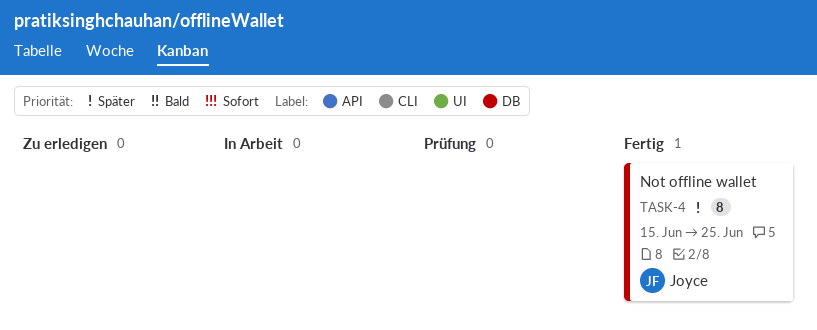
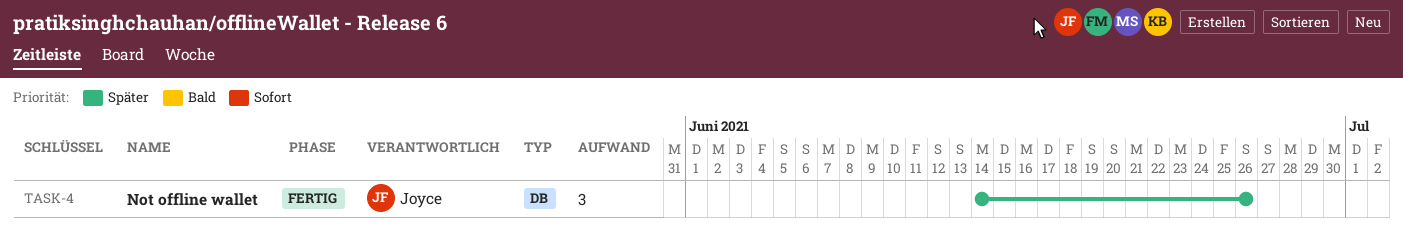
TASK-4, estimate: 8 -> 3
TASK-4, start: Jun 15 -> Jun 14
TASK-4, due: Jun 25 -> Jun 26

